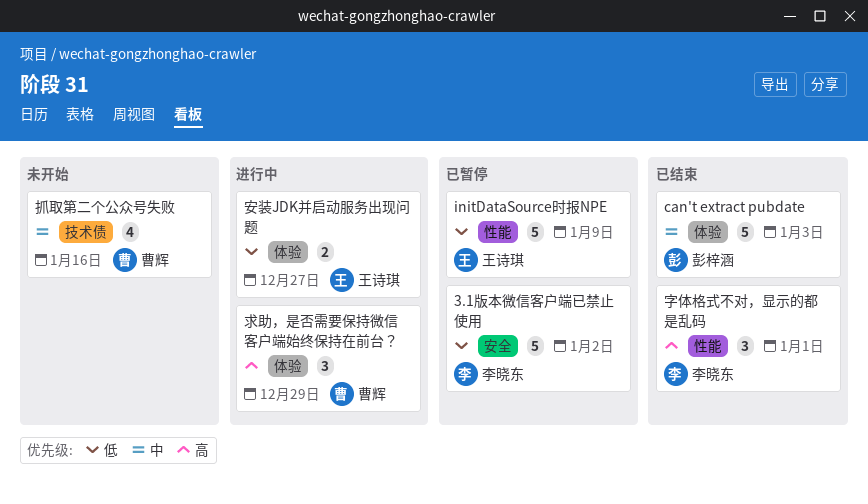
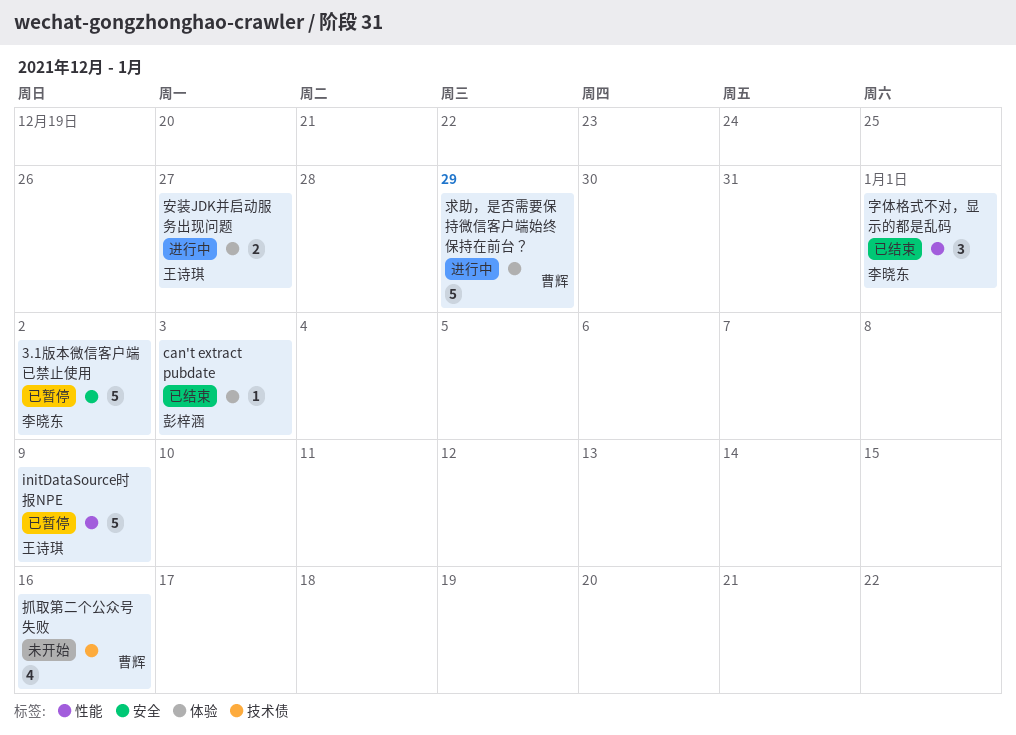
can't extract pubdate, estimate: 5 -> 1
求助，是否需要保持微信客户端始终保持在前台？, estimate: 3 -> 5

